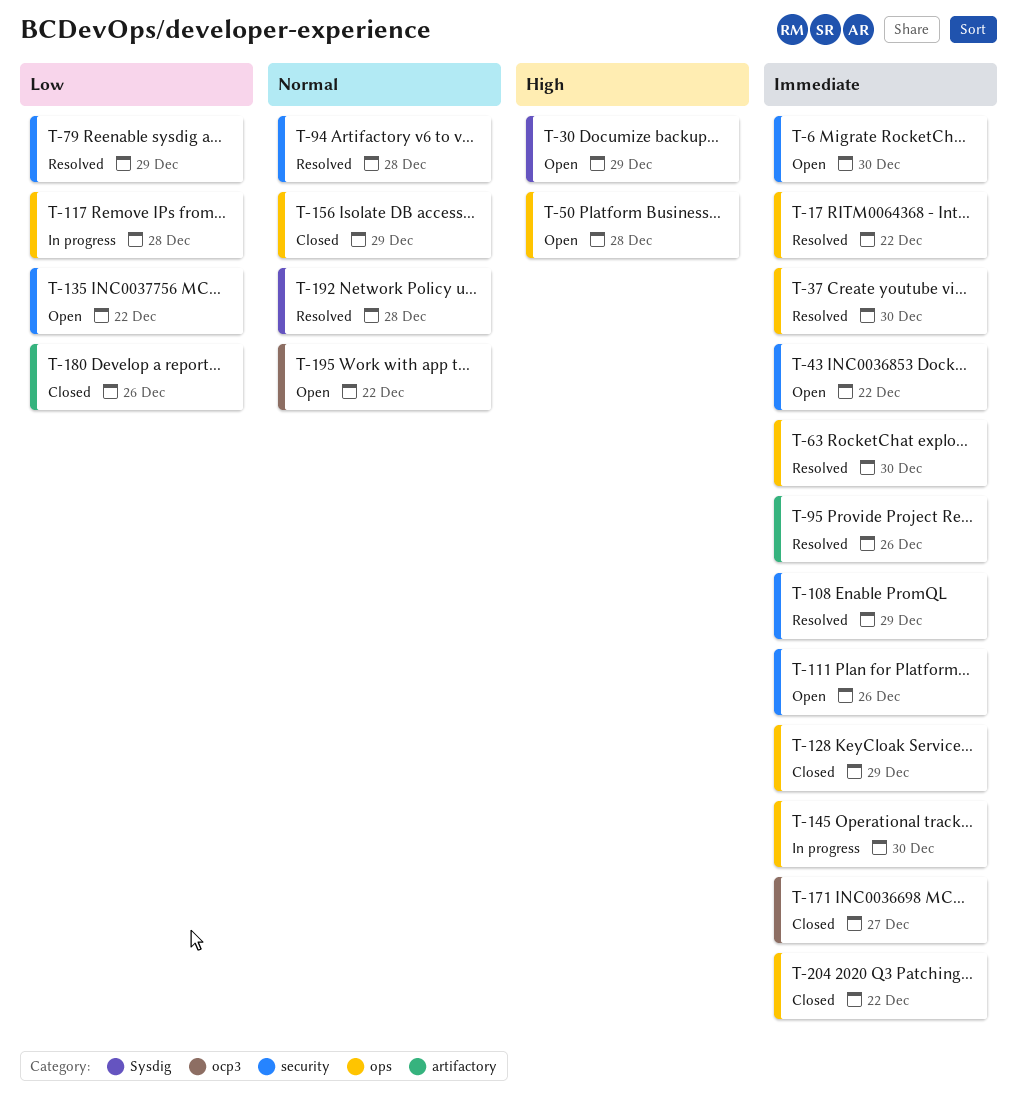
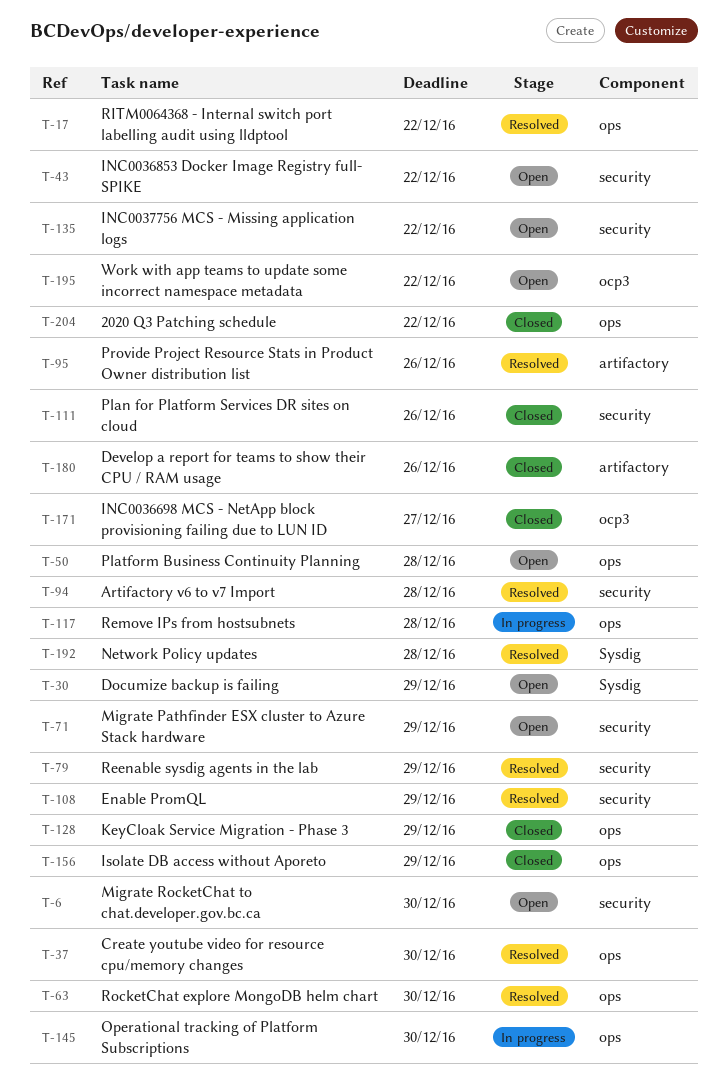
T-71: none -> present
T-111, status: Open -> Closed

